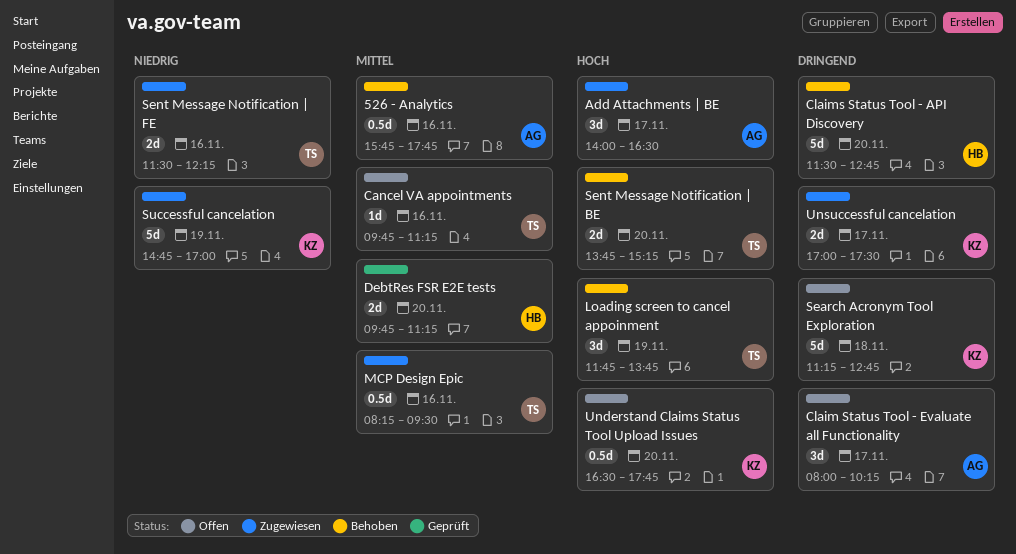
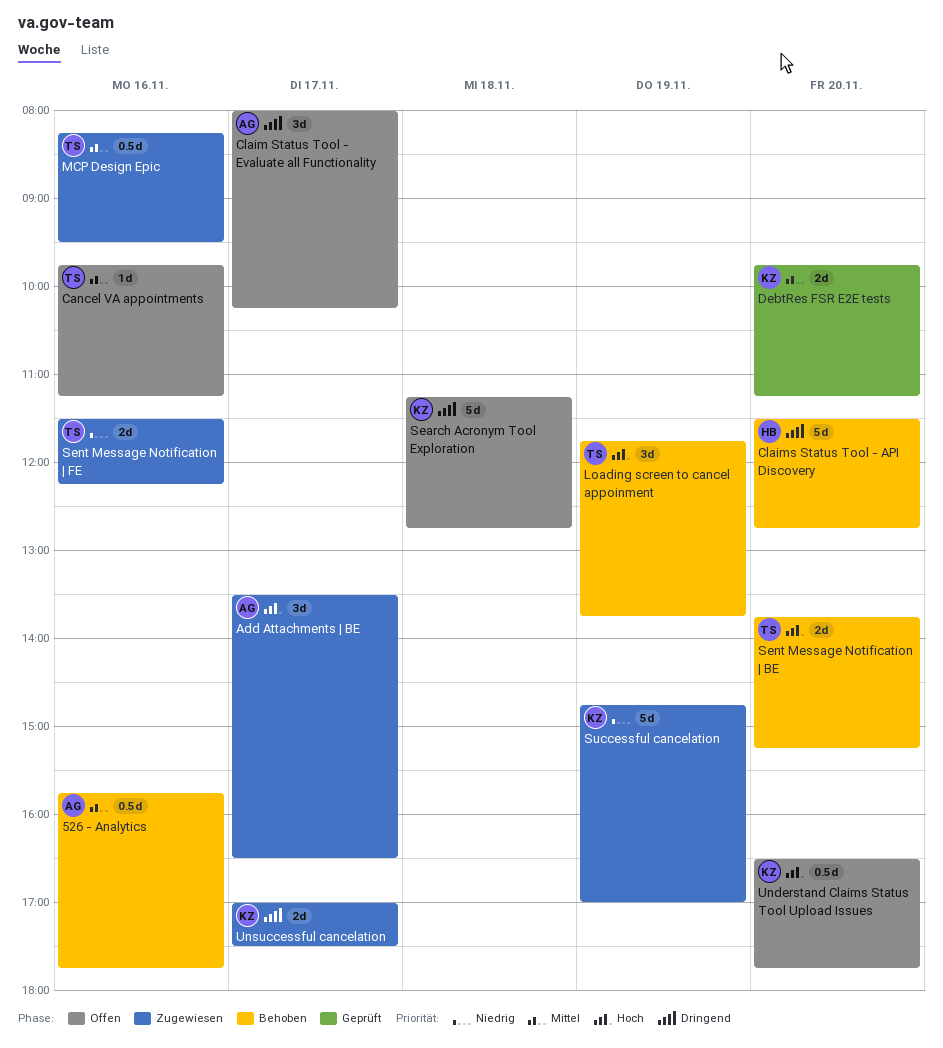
Add Attachments | BE, begins: 14:00 -> 13:30
DebtRes FSR E2E tests, owner: HB -> KZ

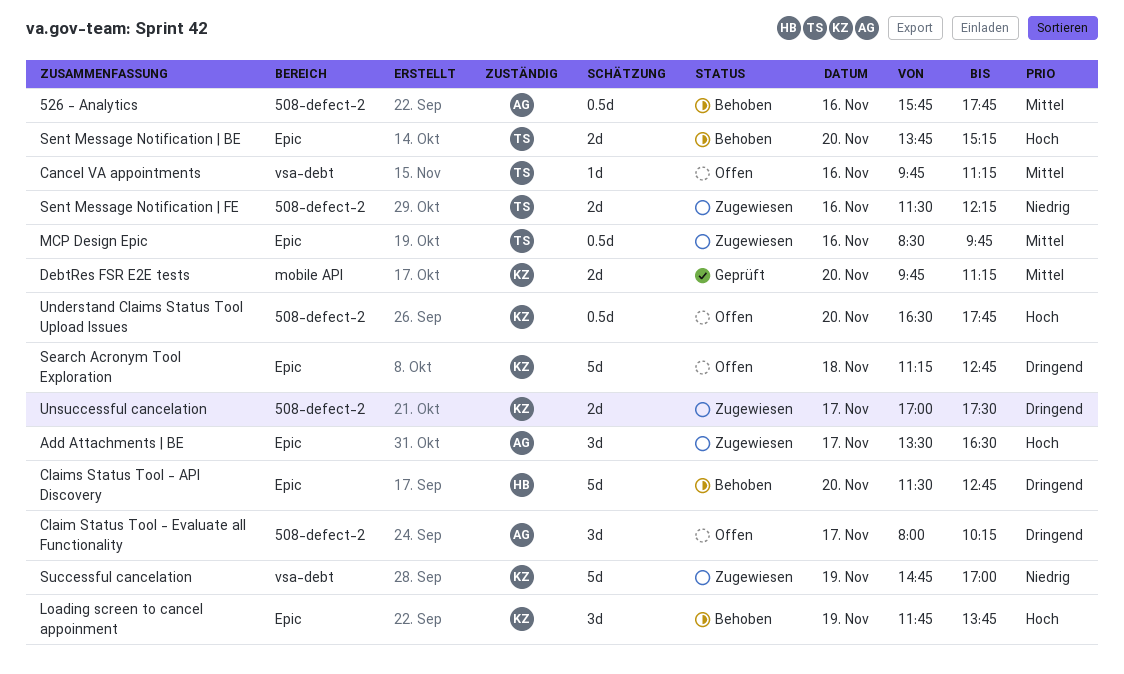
Loading screen to cancel appoinment, owner: TS -> KZ
MCP Design Epic, begins: 08:15 -> 08:30
MCP Design Epic, ends: 09:30 -> 09:45

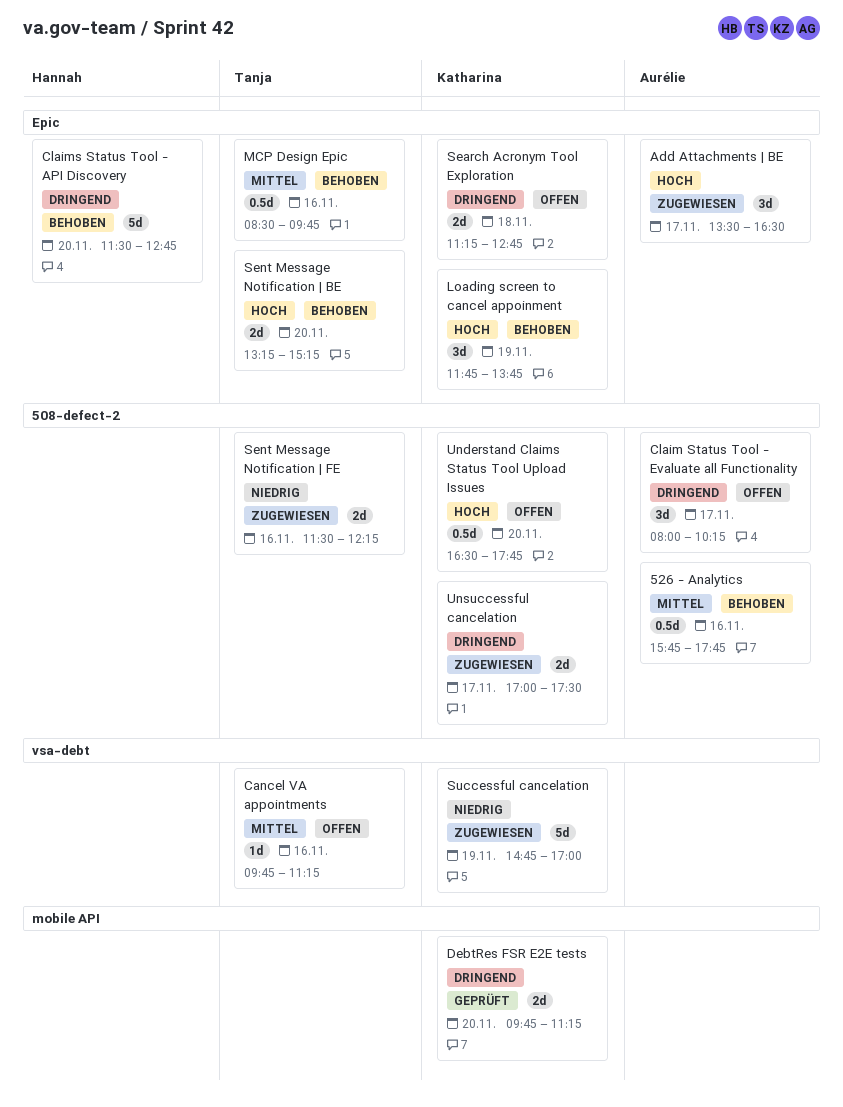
DebtRes FSR E2E tests, priority: Mittel -> Dringend
MCP Design Epic, status: Zugewiesen -> Behoben
Search Acronym Tool Exploration, estimate: 5d -> 2d
Sent Message Notification | BE, begins: 13:45 -> 13:15

